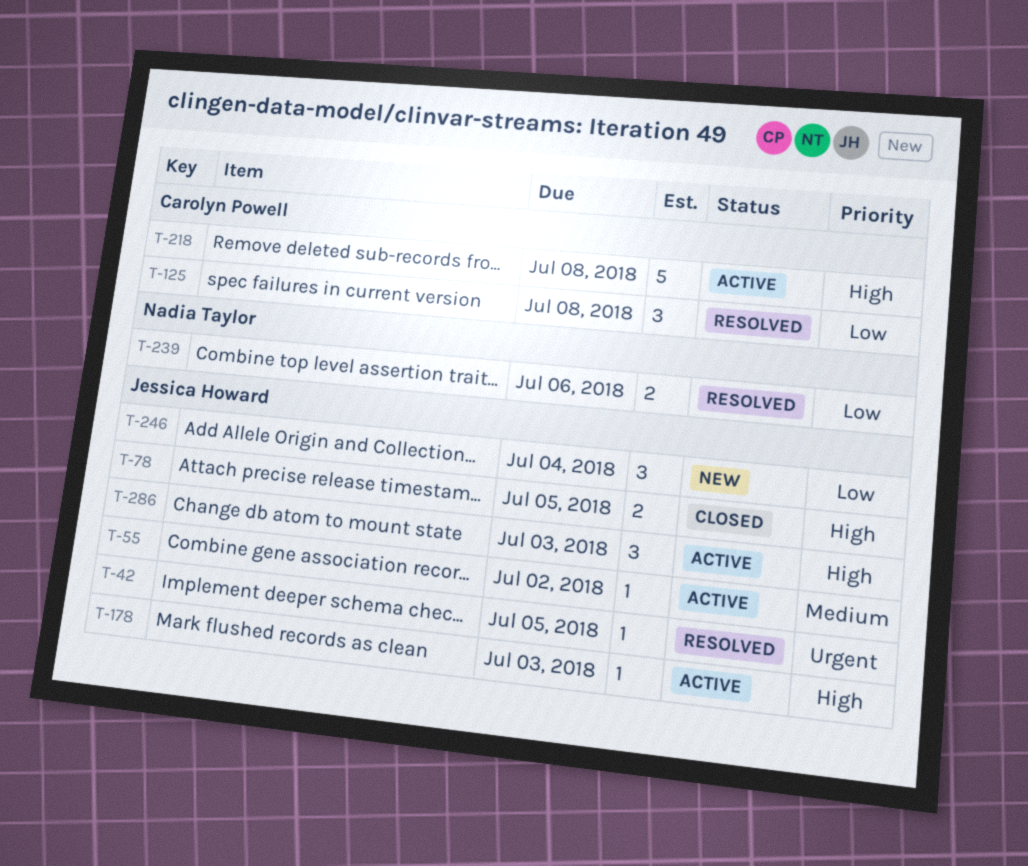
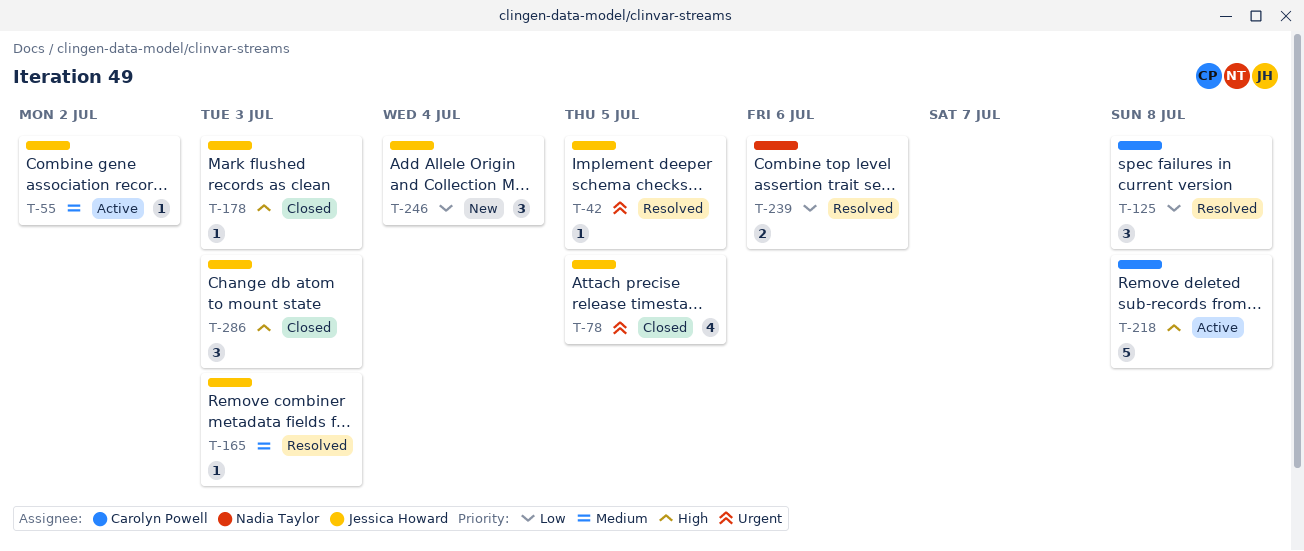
T-78, priority: High -> Urgent
T-78, estimate: 2 -> 4
T-165: none -> present
T-178, status: Active -> Closed
T-286, status: Active -> Closed

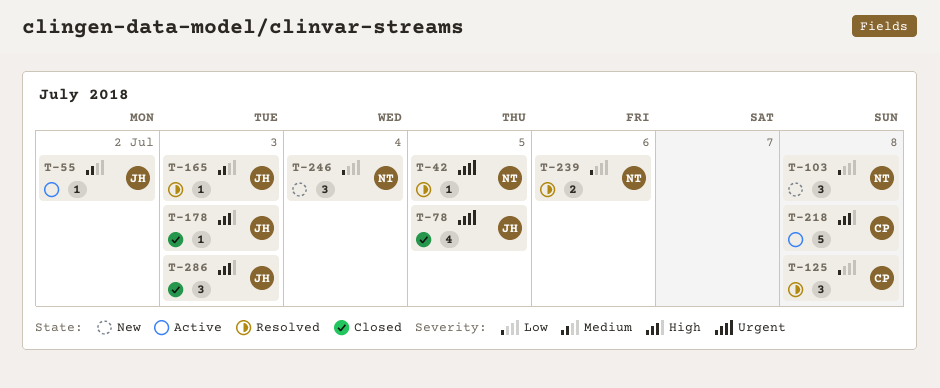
T-42, owner: Jessica Howard -> Nadia Taylor
T-103: none -> present
T-246, owner: Jessica Howard -> Nadia Taylor

